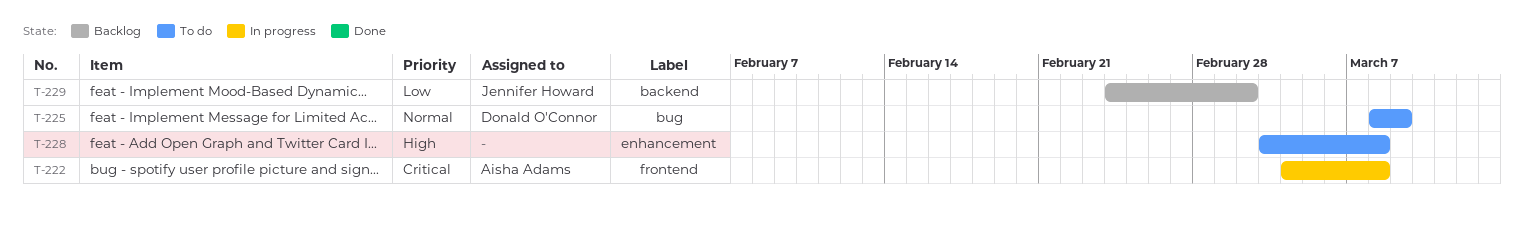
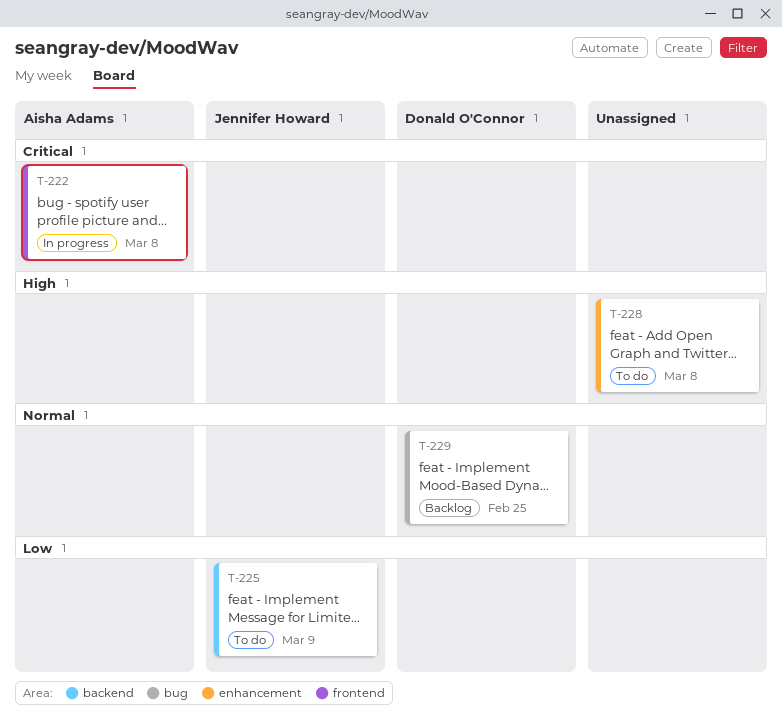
T-225, owner: Donald O'Connor -> Jennifer Howard
T-225, priority: Normal -> Low
T-225, label: bug -> backend
T-229, owner: Jennifer Howard -> Donald O'Connor
T-229, priority: Low -> Normal
T-229, label: backend -> bug
T-229, due: Mar 2 -> Feb 25

